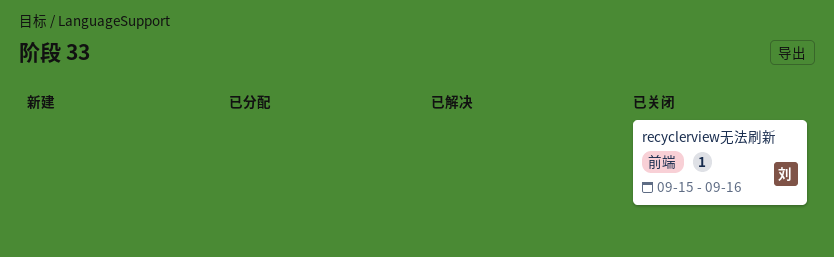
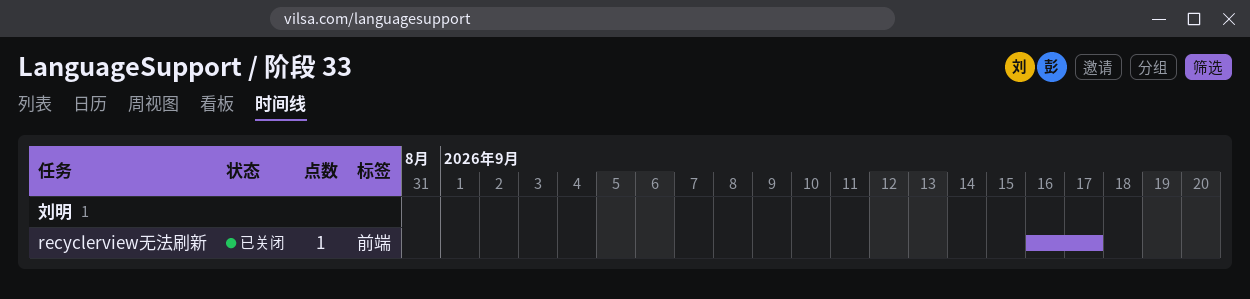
recyclerview无法刷新, start: Sep 15 -> Sep 16
recyclerview无法刷新, due: Sep 16 -> Sep 17

